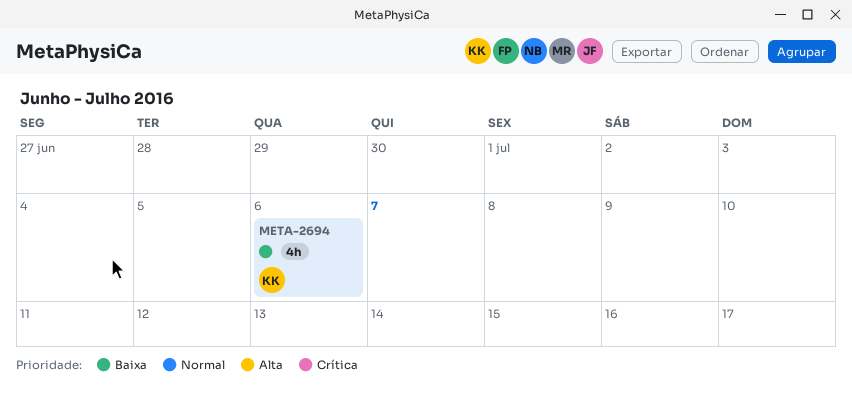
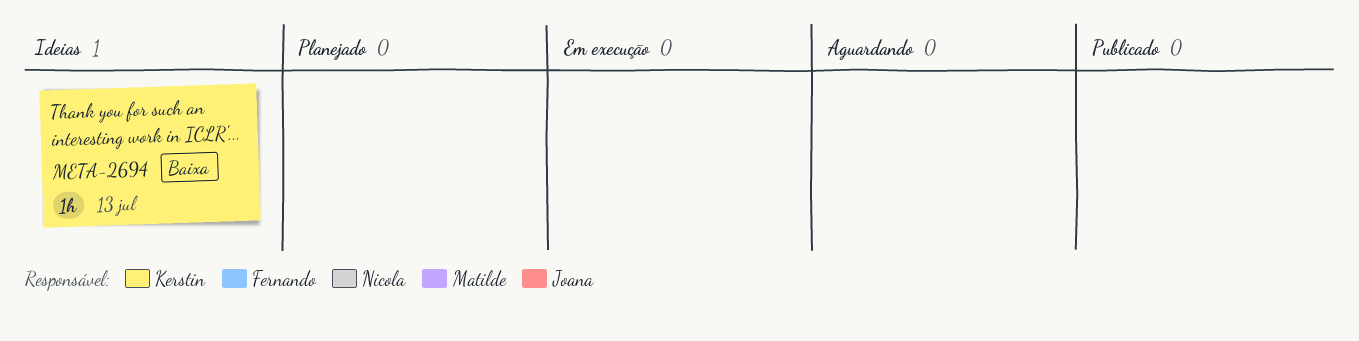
META-2694, estimate: 4h -> 1h
META-2694, due: Jul 6 -> Jul 13

